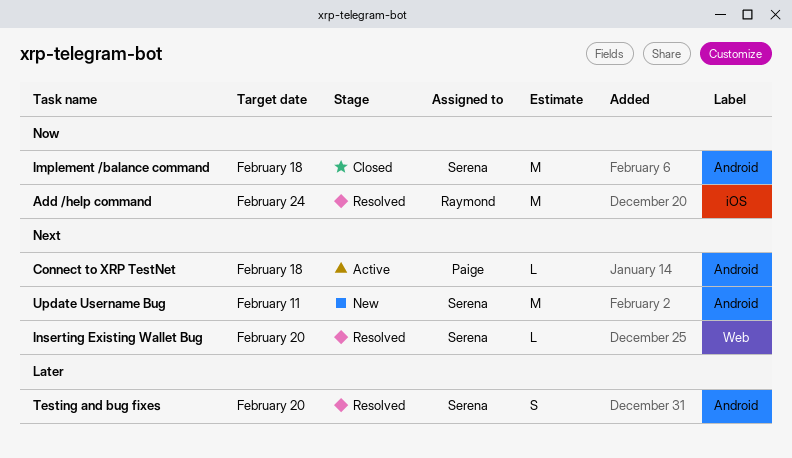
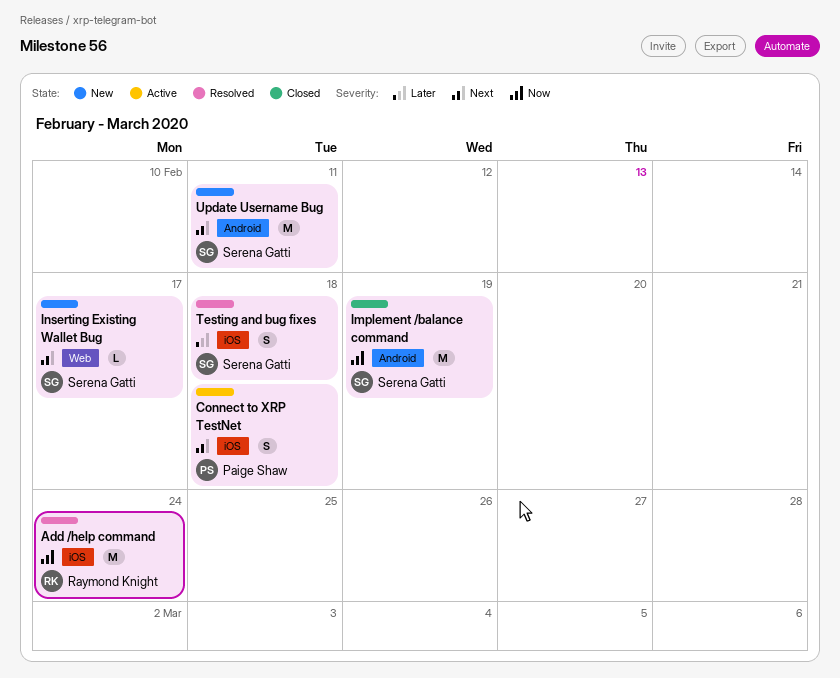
Connect to XRP TestNet, label: Android -> iOS
Connect to XRP TestNet, estimate: L -> S
Implement /balance command, due: Feb 18 -> Feb 19
Inserting Existing Wallet Bug, status: Resolved -> New
Inserting Existing Wallet Bug, due: Feb 20 -> Feb 17
Testing and bug fixes, label: Android -> iOS
Testing and bug fixes, due: Feb 20 -> Feb 18

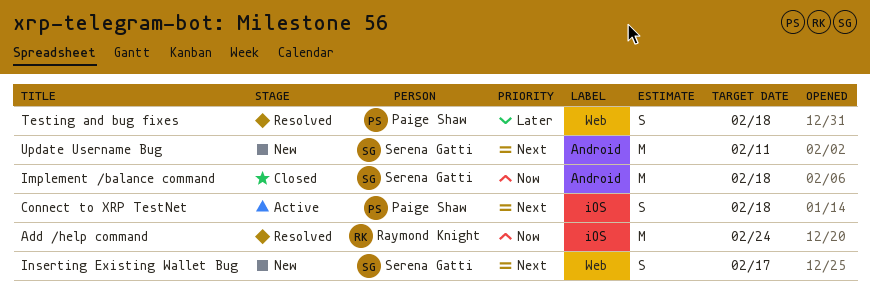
Implement /balance command, due: Feb 19 -> Feb 18
Inserting Existing Wallet Bug, estimate: L -> S
Testing and bug fixes, owner: Serena Gatti -> Paige Shaw
Testing and bug fixes, label: iOS -> Web

